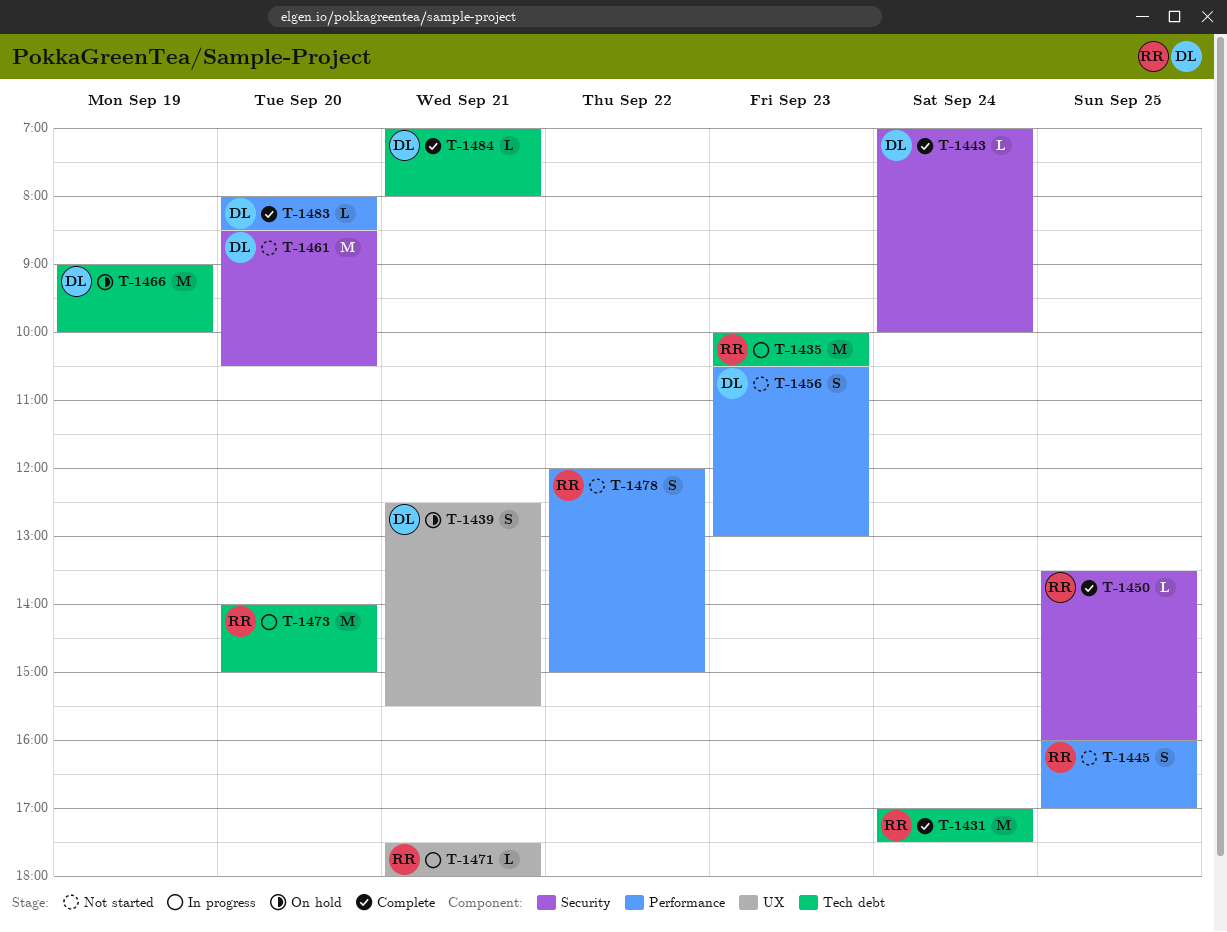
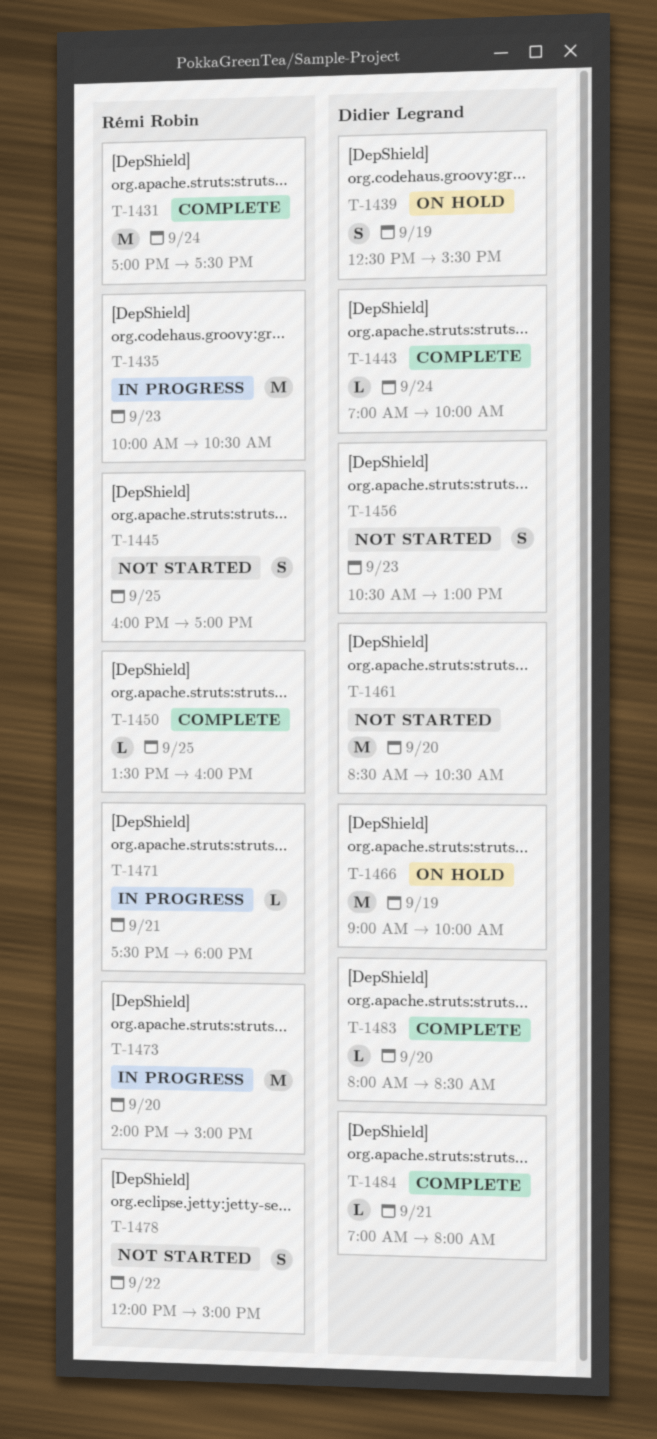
T-1439, day: Sep 21 -> Sep 19

